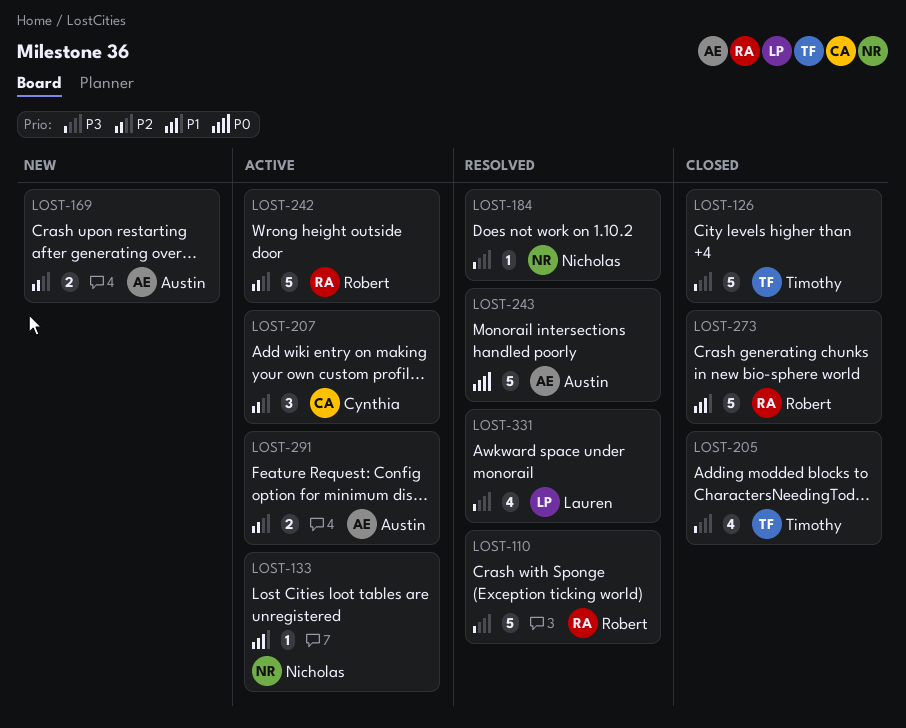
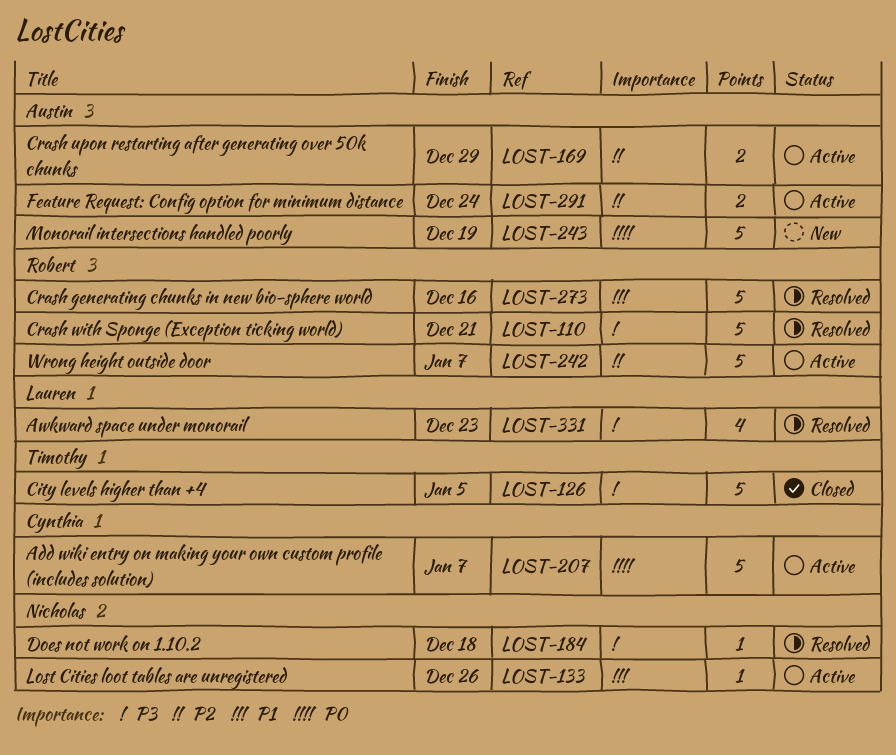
LOST-169, status: New -> Active
LOST-205: present -> none
LOST-207, priority: P2 -> P0
LOST-207, estimate: 3 -> 5
LOST-243, status: Resolved -> New
LOST-273, status: Closed -> Resolved

